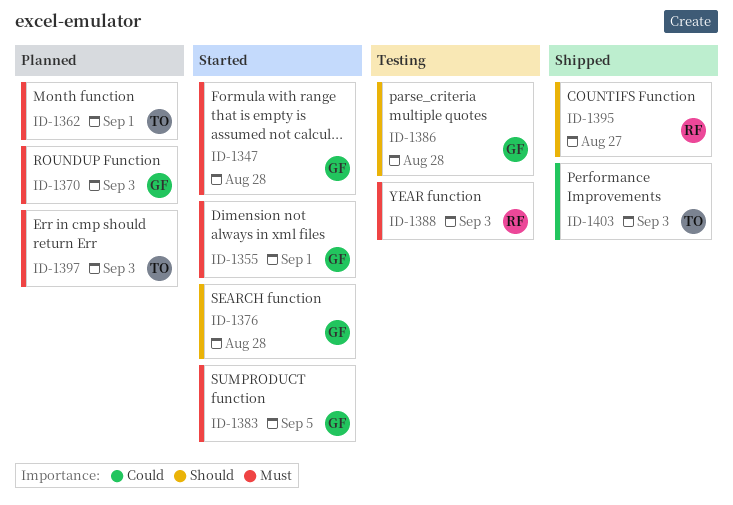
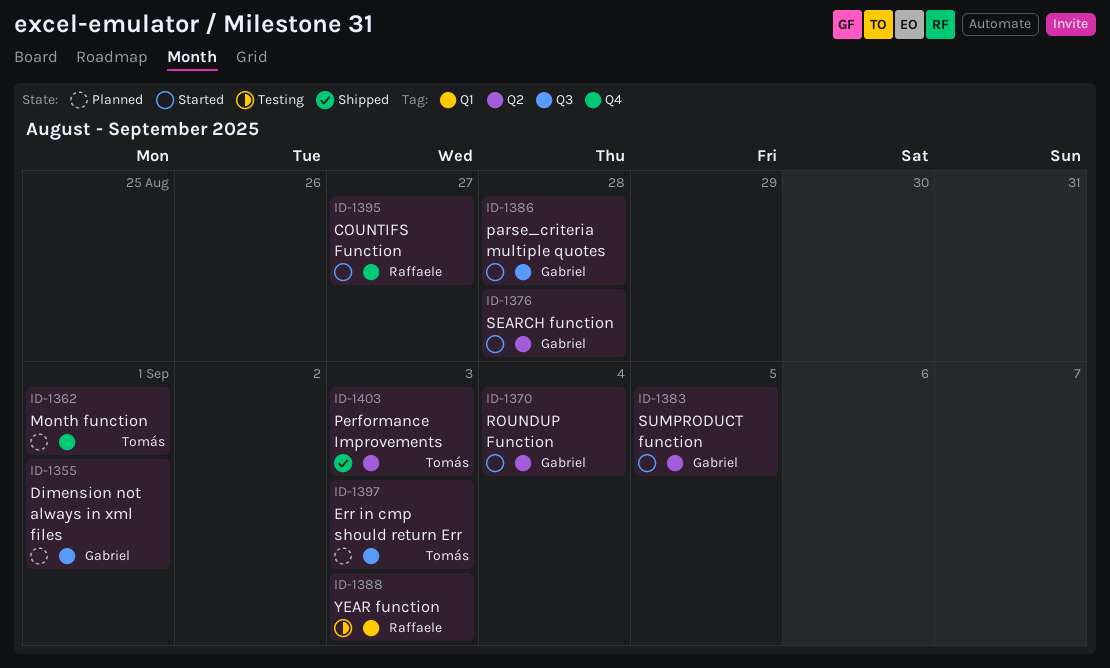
ID-1347: present -> none
ID-1355, status: Started -> Planned
ID-1370, status: Planned -> Started
ID-1370, due: Sep 3 -> Sep 4
ID-1386, status: Testing -> Started
ID-1395, status: Shipped -> Started

